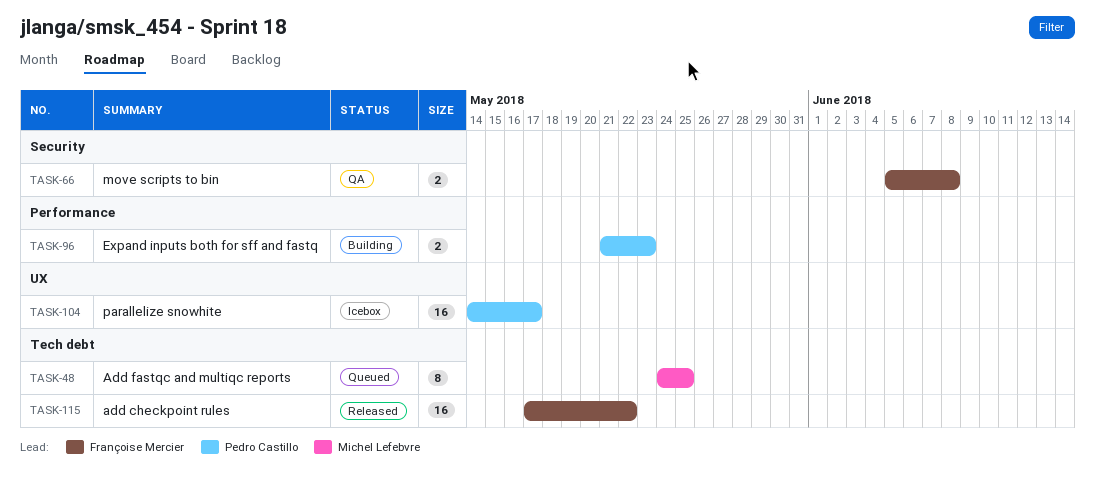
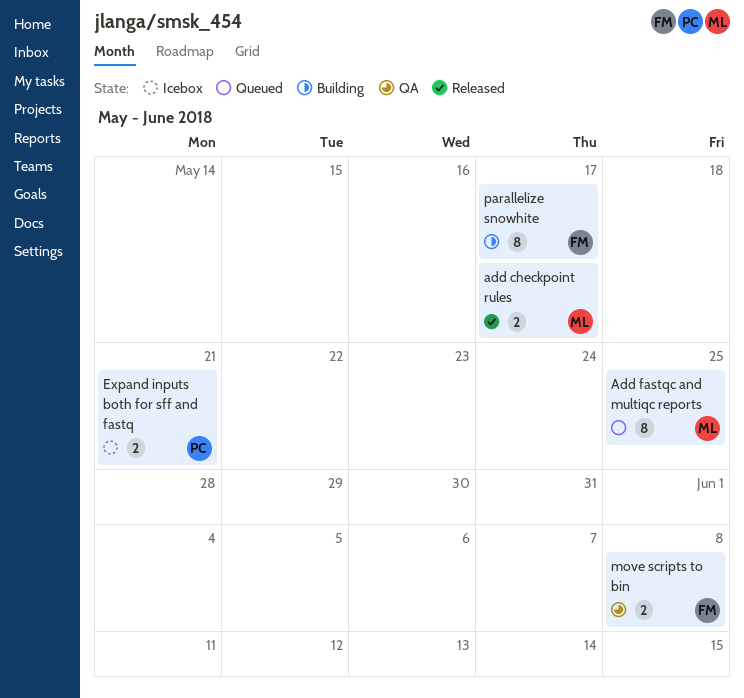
add checkpoint rules, owner: Françoise Mercier -> Michel Lefebvre
add checkpoint rules, estimate: 16 -> 2
add checkpoint rules, due: May 22 -> May 17
Expand inputs both for sff and fastq, status: Building -> Icebox
Expand inputs both for sff and fastq, due: May 23 -> May 21
parallelize snowhite, status: Icebox -> Building
parallelize snowhite, owner: Pedro Castillo -> Françoise Mercier
parallelize snowhite, estimate: 16 -> 8

